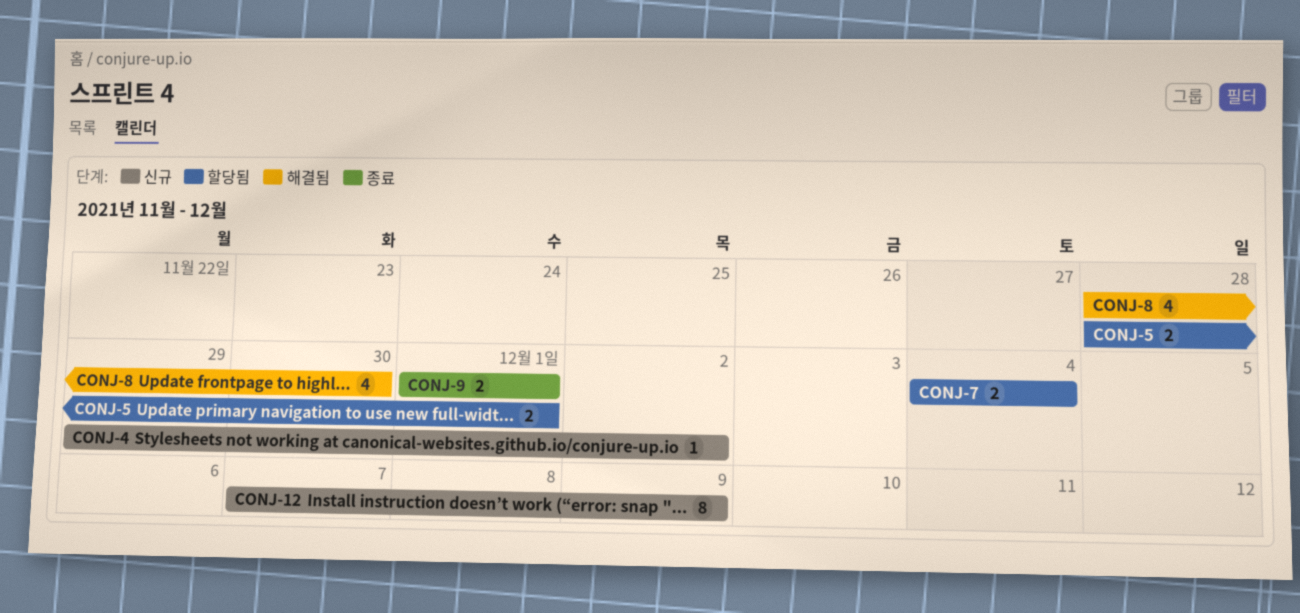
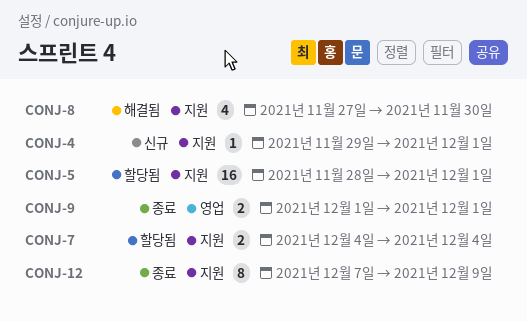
CONJ-4, due: Dec 2 -> Dec 1
CONJ-5, estimate: 2 -> 16
CONJ-8, start: Nov 28 -> Nov 27
CONJ-12, status: 신규 -> 종료

